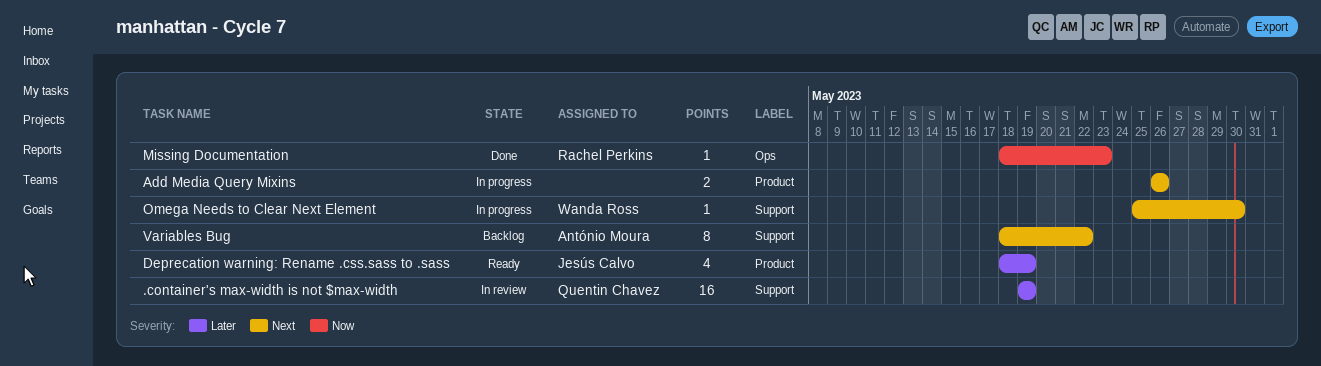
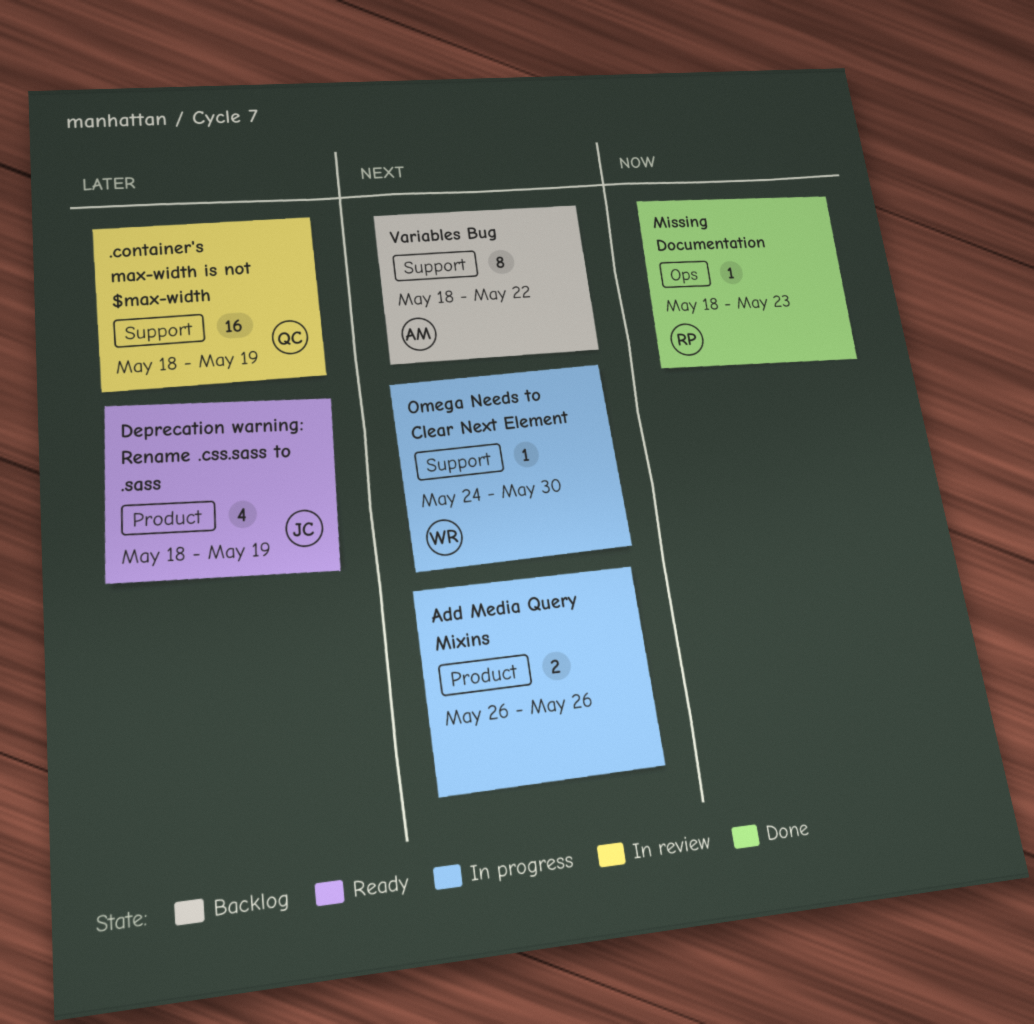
.container's max-width is not $max-width, start: May 19 -> May 18
Omega Needs to Clear Next Element, start: May 25 -> May 24

